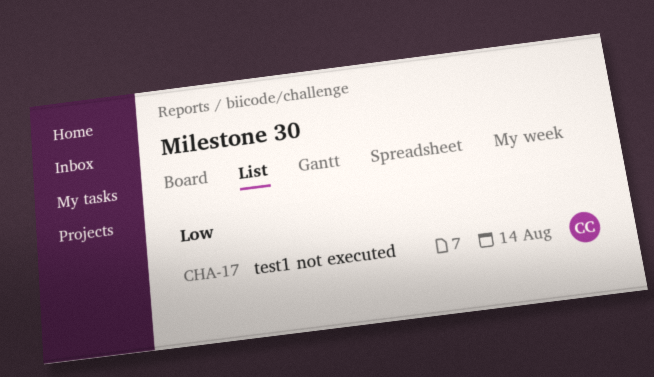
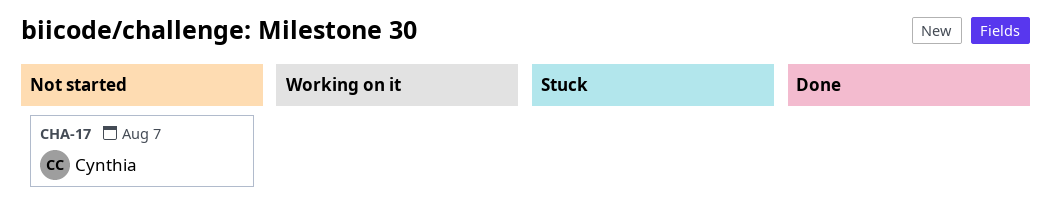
CHA-17, due: Aug 14 -> Aug 7

